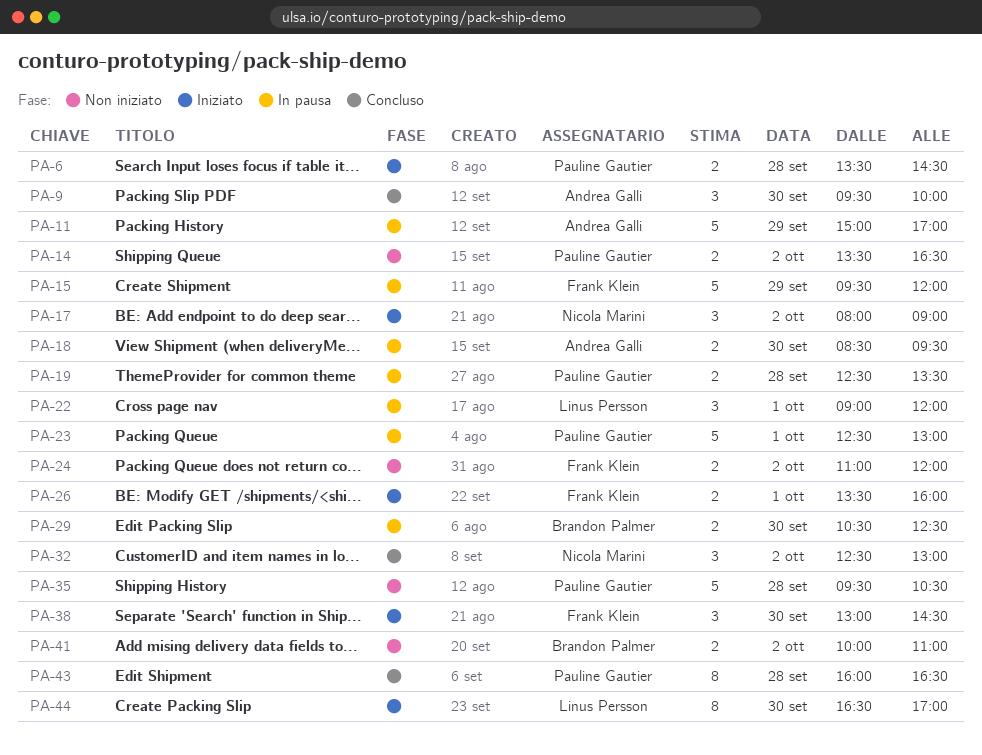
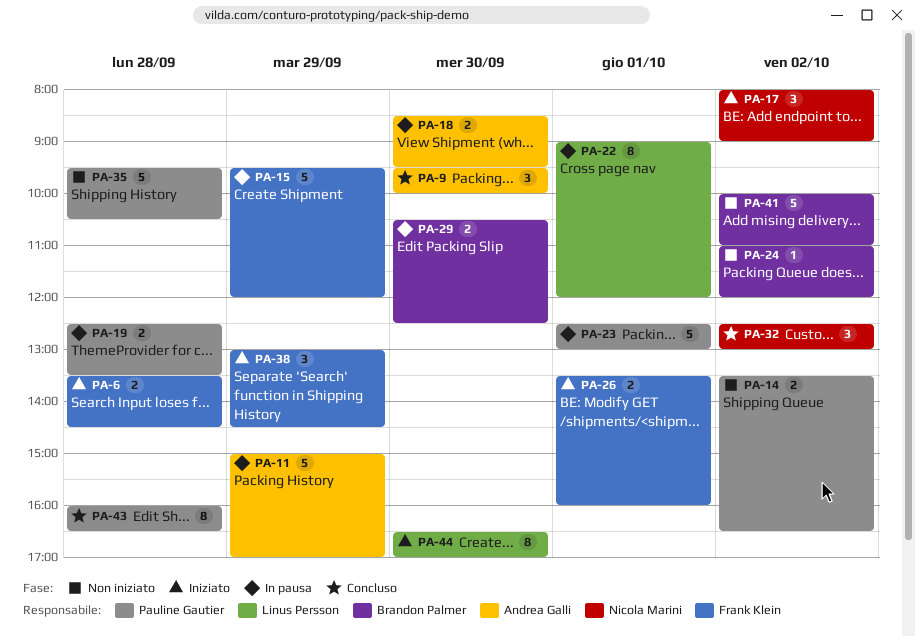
PA-6, owner: Pauline Gautier -> Frank Klein
PA-22, estimate: 3 -> 8
PA-24, owner: Frank Klein -> Brandon Palmer
PA-24, estimate: 2 -> 1
PA-38, day: Sep 30 -> Sep 29
PA-41, estimate: 2 -> 5

